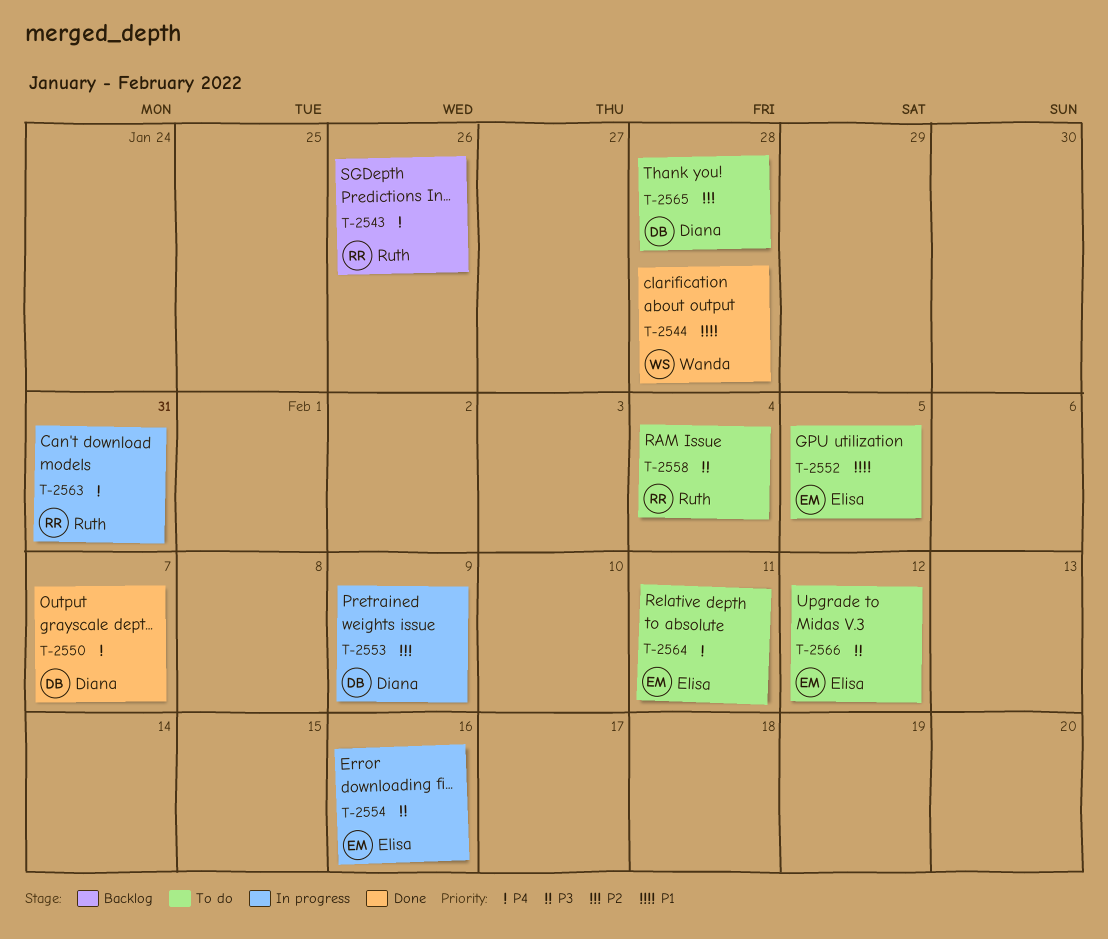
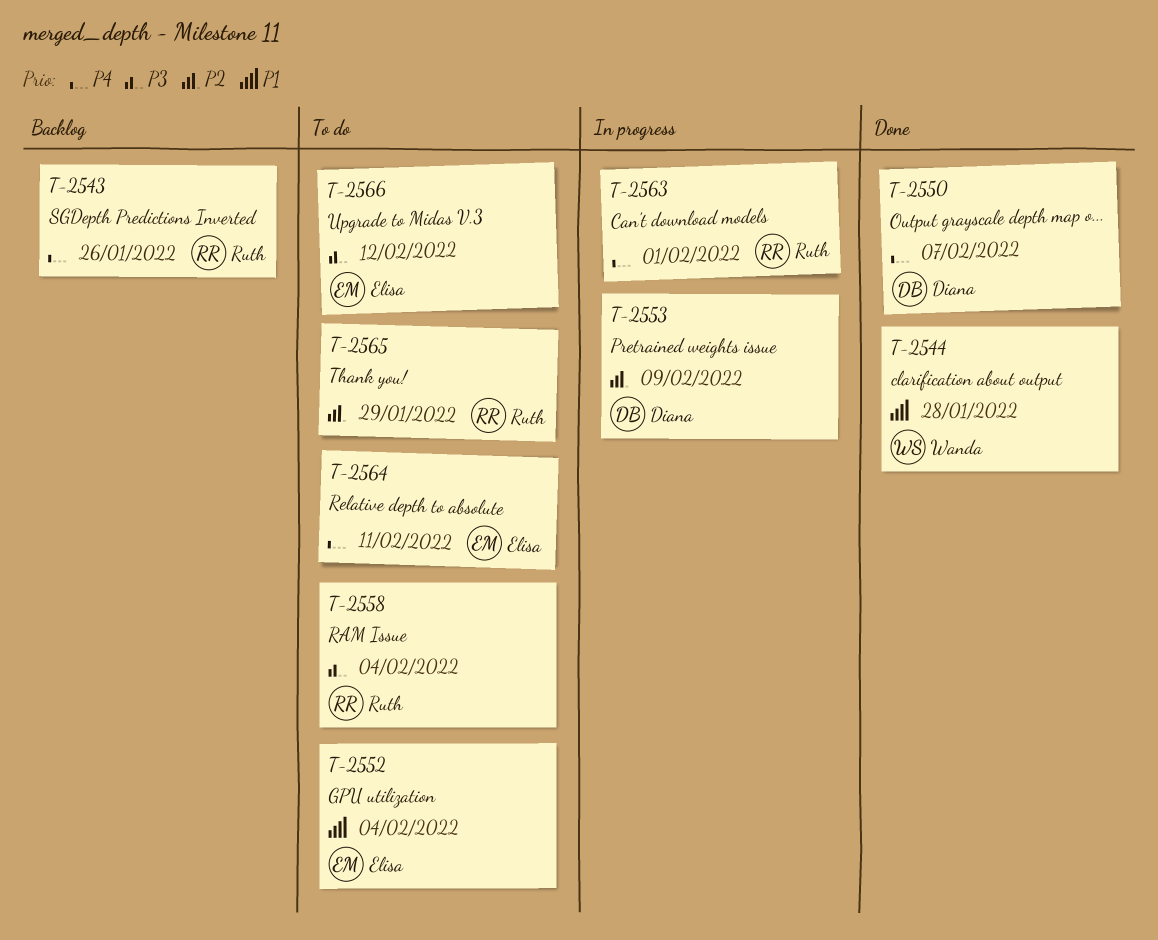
T-2552, due: Feb 5 -> Feb 4
T-2554: present -> none
T-2563, due: Jan 31 -> Feb 1
T-2565, owner: Diana -> Ruth
T-2565, due: Jan 28 -> Jan 29

